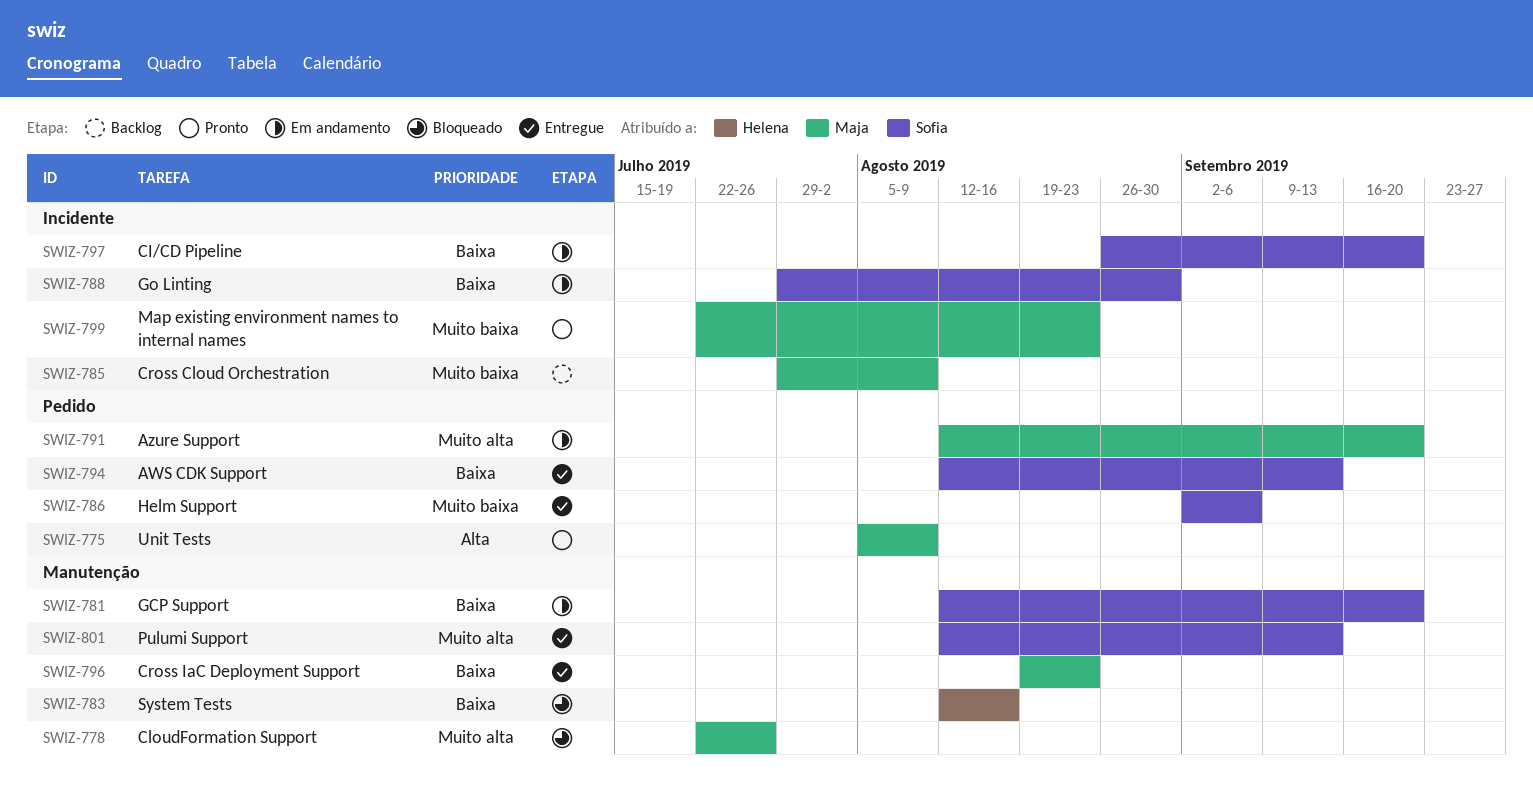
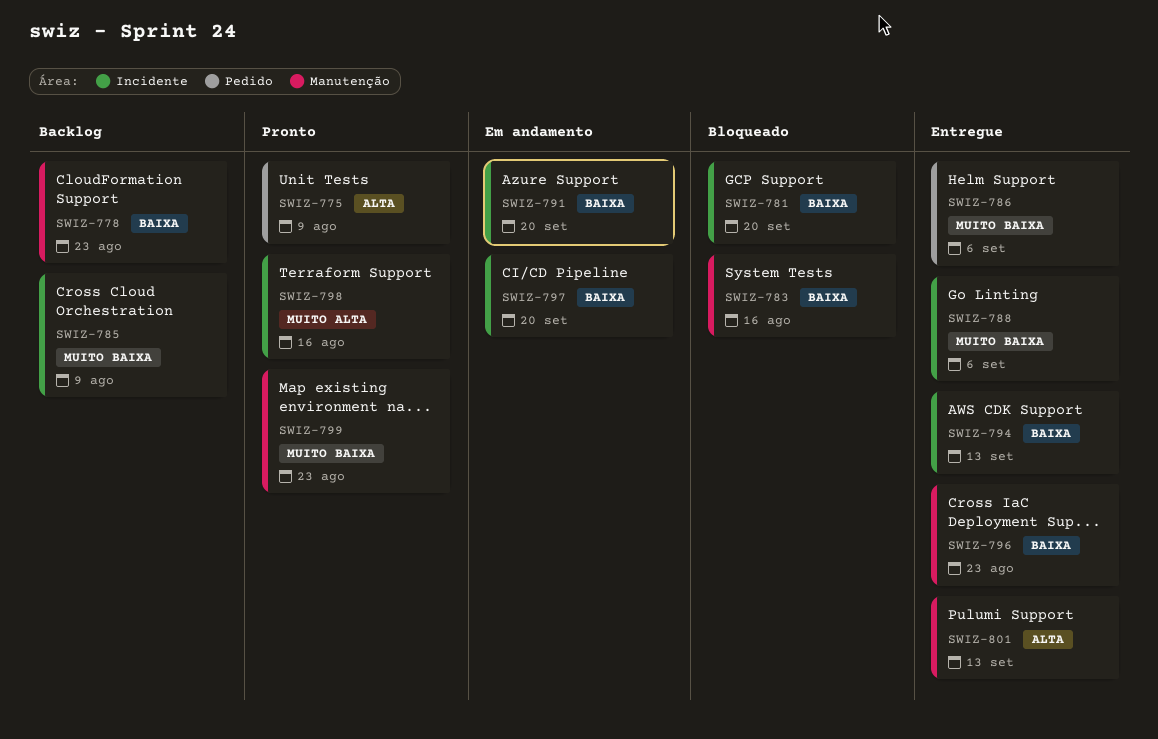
SWIZ-778, status: Bloqueado -> Backlog
SWIZ-778, priority: Muito alta -> Baixa
SWIZ-778, due: Jul 26 -> Aug 23
SWIZ-781, status: Em andamento -> Bloqueado
SWIZ-781, label: Manutenção -> Incidente
SWIZ-788, status: Em andamento -> Entregue
SWIZ-788, priority: Baixa -> Muito baixa
SWIZ-788, due: Aug 30 -> Sep 6
SWIZ-791, priority: Muito alta -> Baixa
SWIZ-791, label: Pedido -> Incidente
SWIZ-794, label: Pedido -> Incidente
SWIZ-798: none -> present
SWIZ-799, label: Incidente -> Manutenção
SWIZ-801, priority: Muito alta -> Alta

